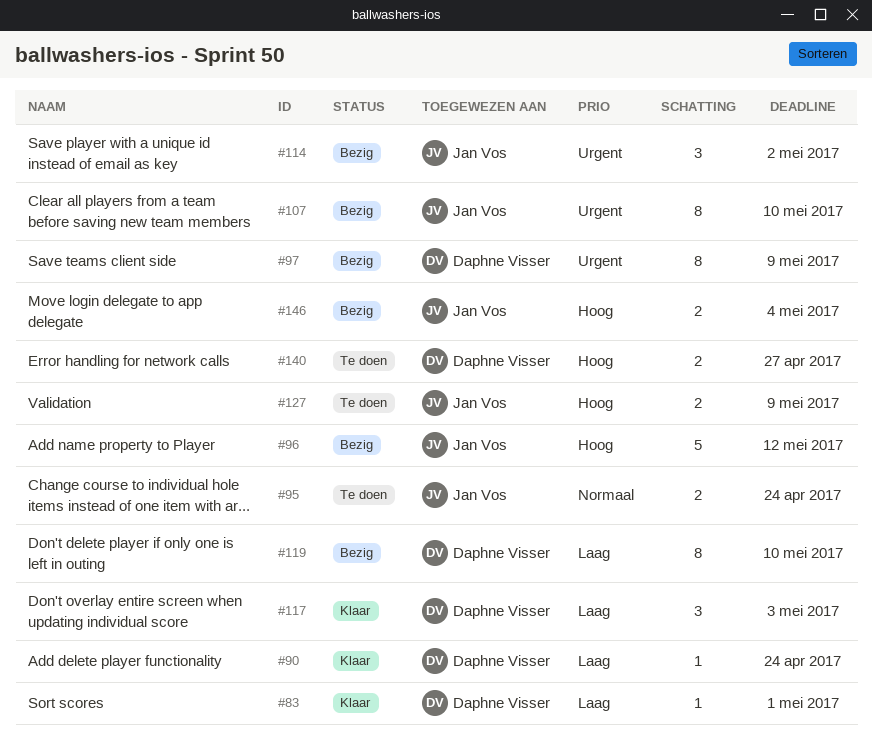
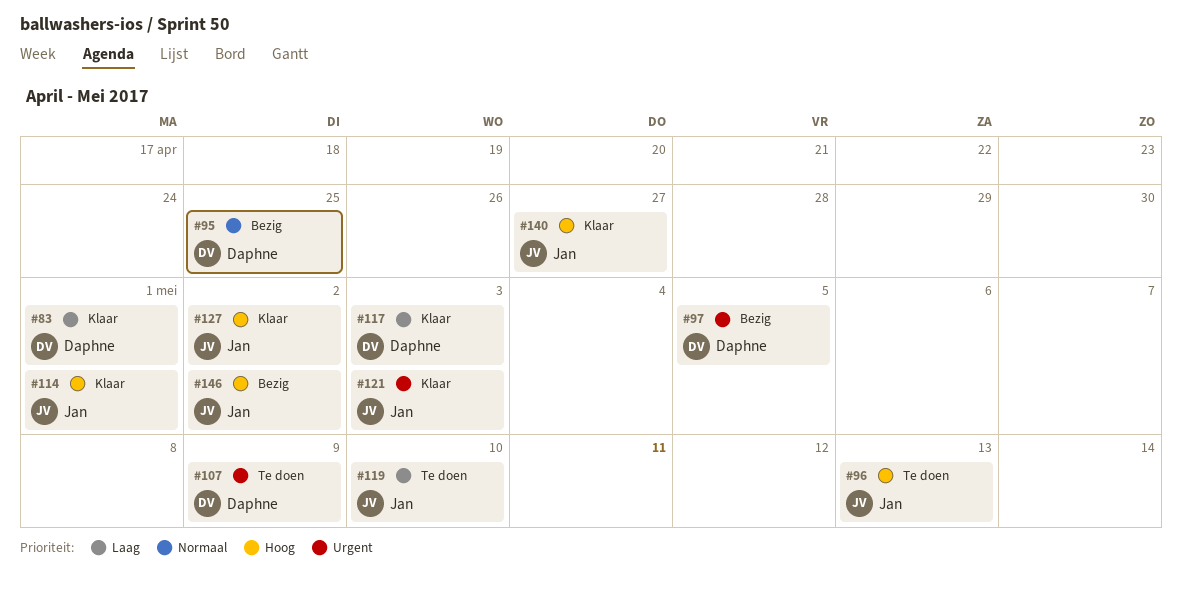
#90: present -> none
#95, status: Te doen -> Bezig
#95, owner: Jan Vos -> Daphne Visser
#95, due: Apr 24 -> Apr 25
#96, status: Bezig -> Te doen
#96, due: May 12 -> May 13
#97, due: May 9 -> May 5
#107, status: Bezig -> Te doen
#107, owner: Jan Vos -> Daphne Visser
#107, due: May 10 -> May 9
#114, status: Bezig -> Klaar
#114, priority: Urgent -> Hoog
#114, due: May 2 -> May 1
#119, status: Bezig -> Te doen
#119, owner: Daphne Visser -> Jan Vos
#121: none -> present
#127, status: Te doen -> Klaar
#127, due: May 9 -> May 2
#140, status: Te doen -> Klaar
#140, owner: Daphne Visser -> Jan Vos
#146, due: May 4 -> May 2

